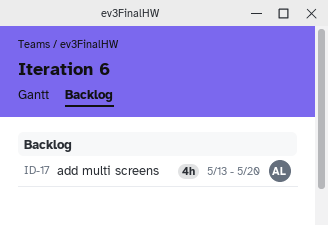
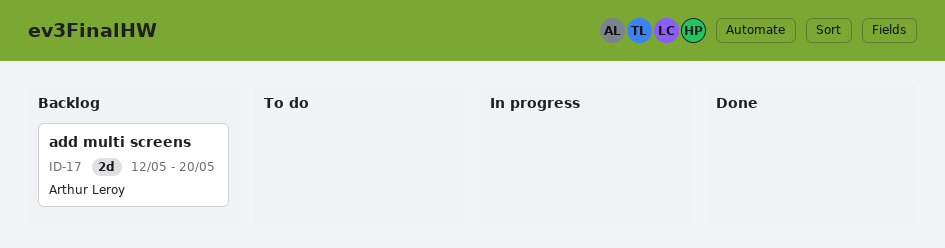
ID-17, estimate: 4h -> 2d
ID-17, start: May 13 -> May 12

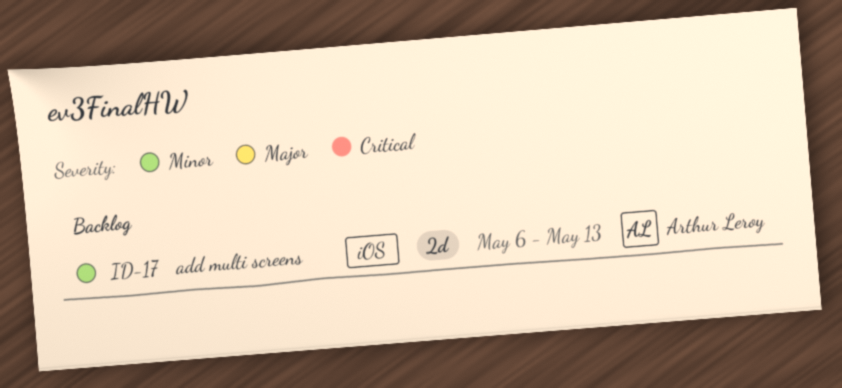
ID-17, start: May 12 -> May 6
ID-17, due: May 20 -> May 13

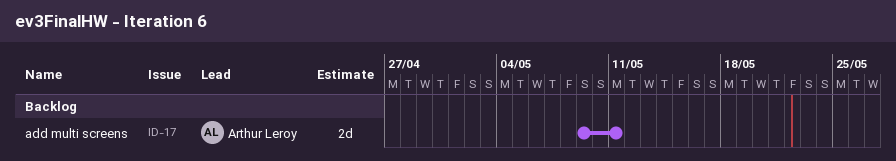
ID-17, start: May 6 -> May 9
ID-17, due: May 13 -> May 11

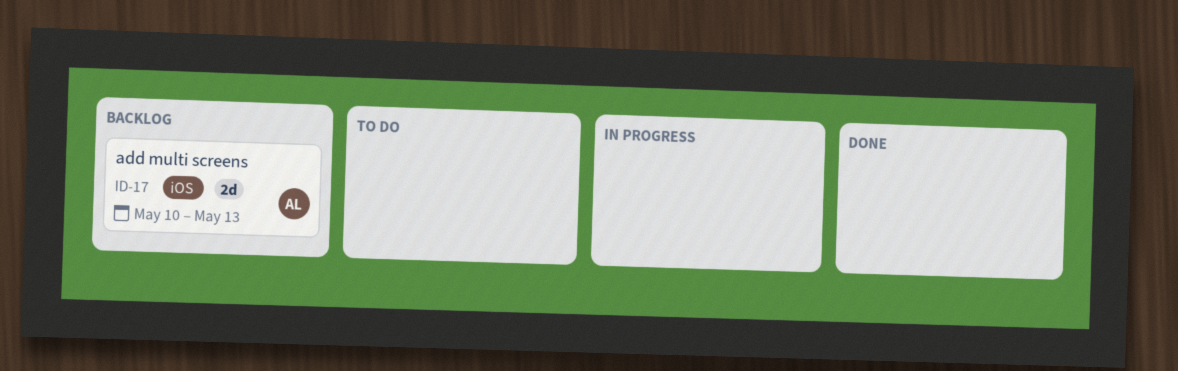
ID-17, start: May 9 -> May 10
ID-17, due: May 11 -> May 13

